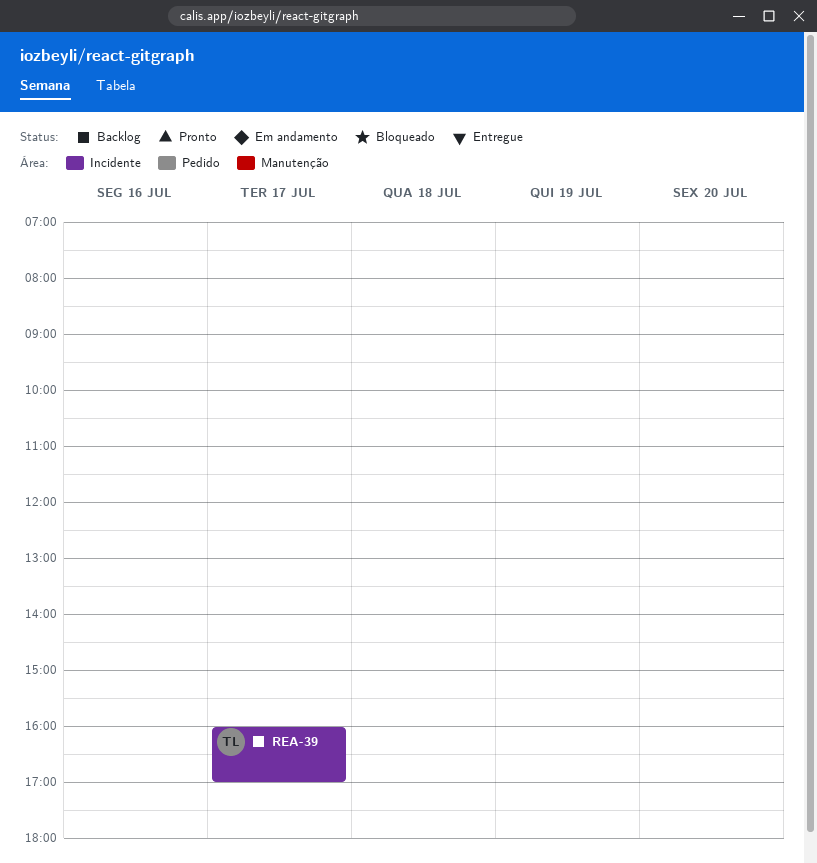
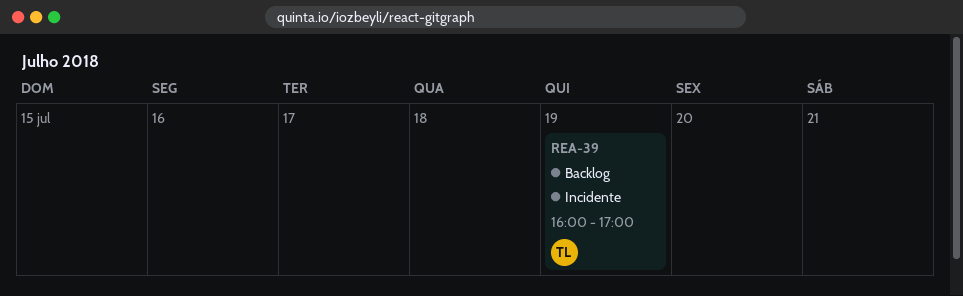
REA-39, day: Jul 17 -> Jul 19

